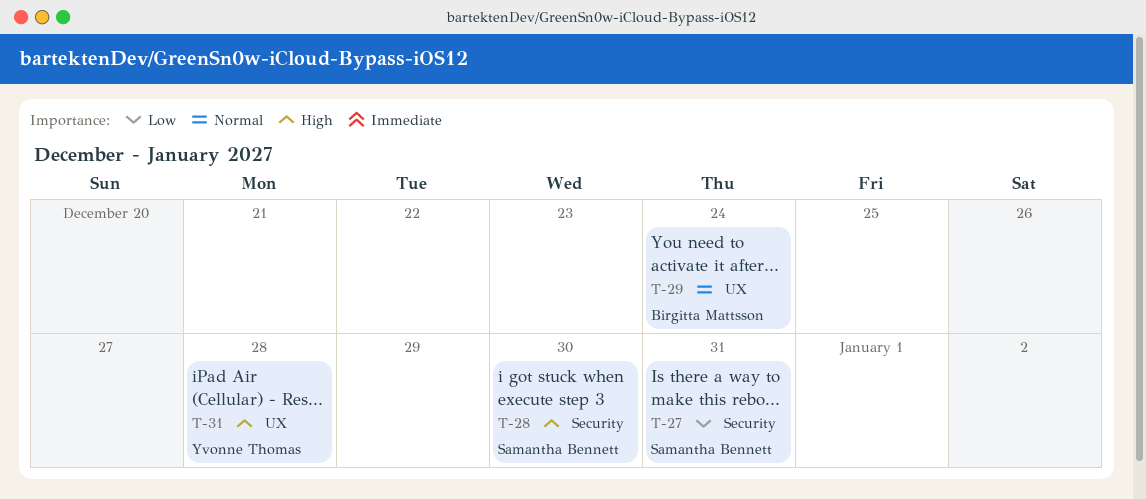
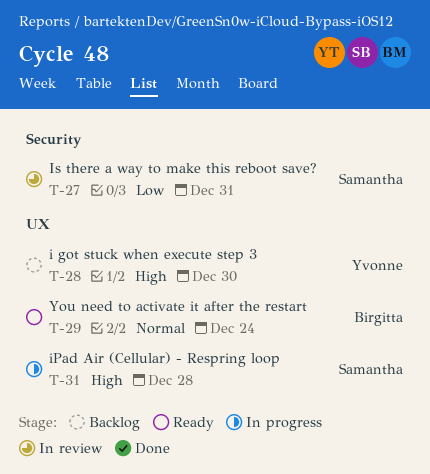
T-28, owner: Samantha Bennett -> Yvonne Thomas
T-28, label: Security -> UX
T-31, owner: Yvonne Thomas -> Samantha Bennett

